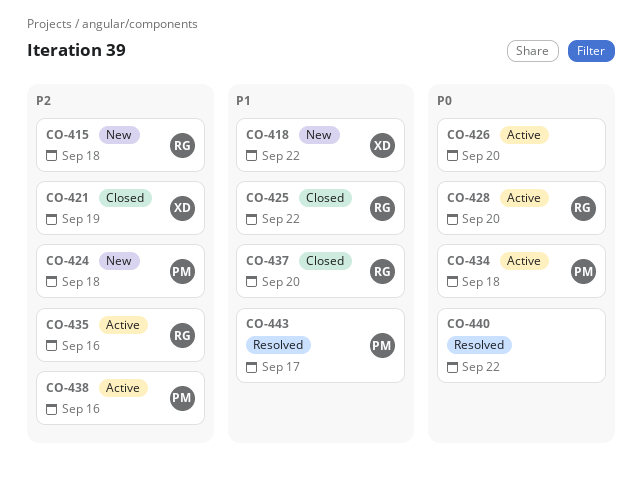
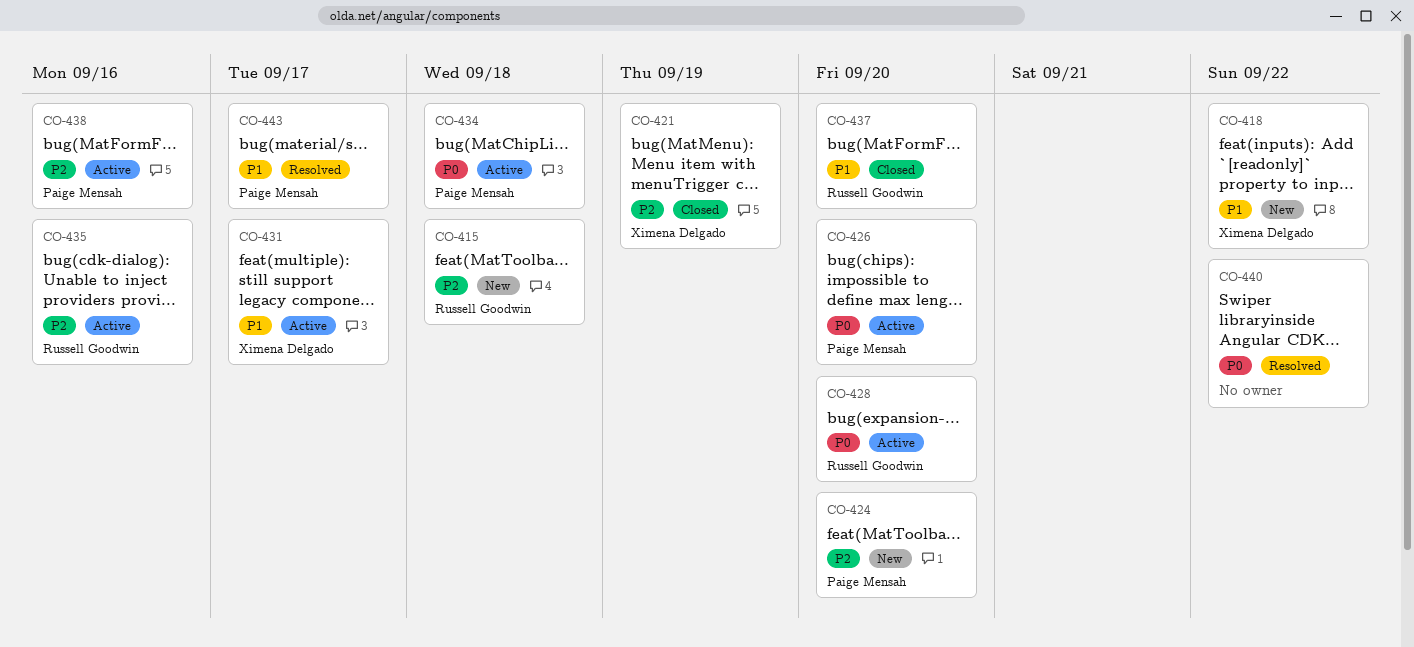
CO-424, due: Sep 18 -> Sep 20
CO-425: present -> none
CO-426, owner: none -> Paige Mensah
CO-431: none -> present

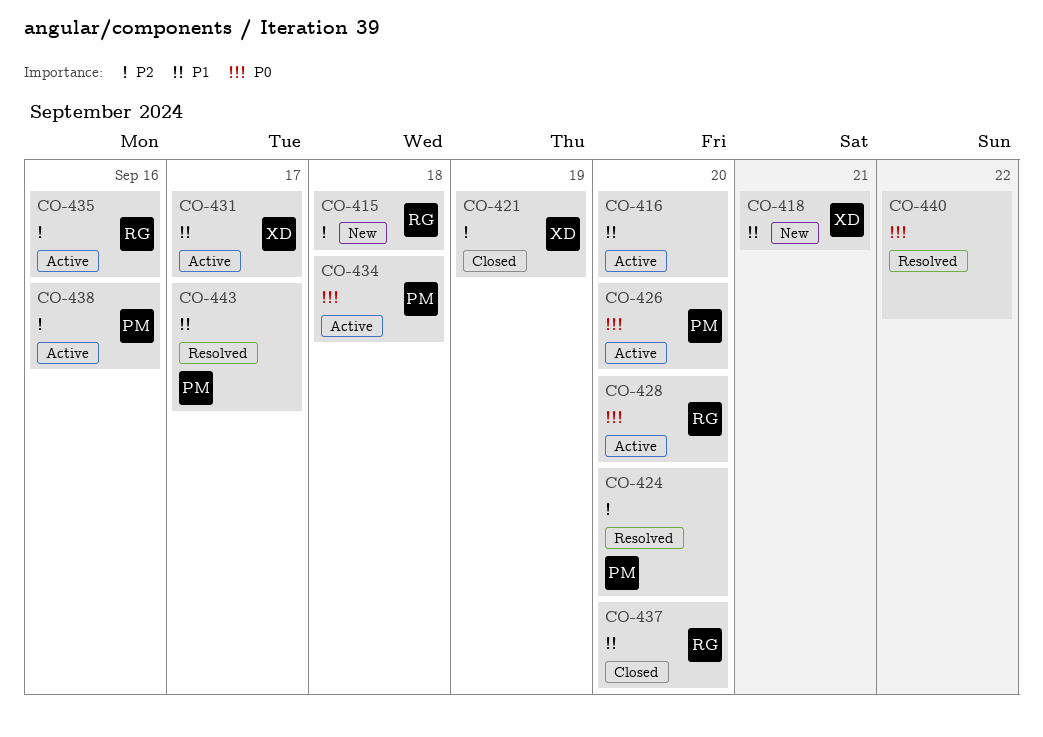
CO-416: none -> present
CO-418, due: Sep 22 -> Sep 21
CO-424, status: New -> Resolved

